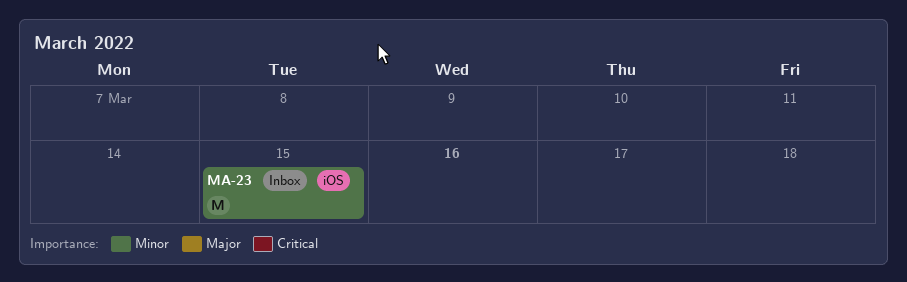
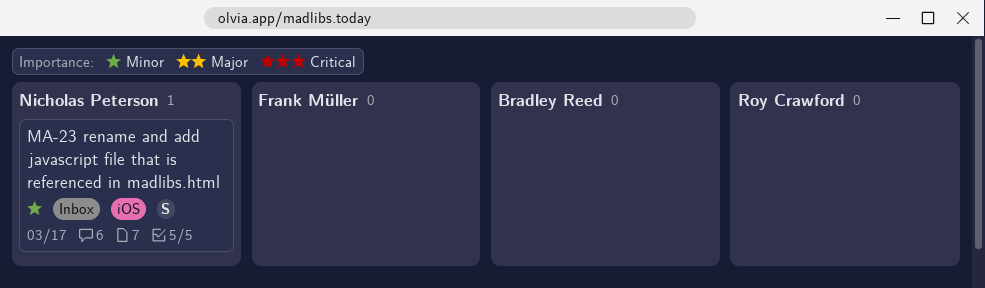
MA-23, estimate: M -> S
MA-23, due: Mar 15 -> Mar 17

